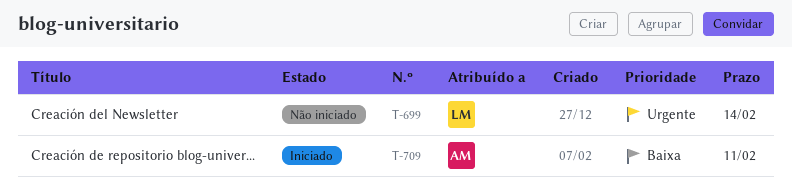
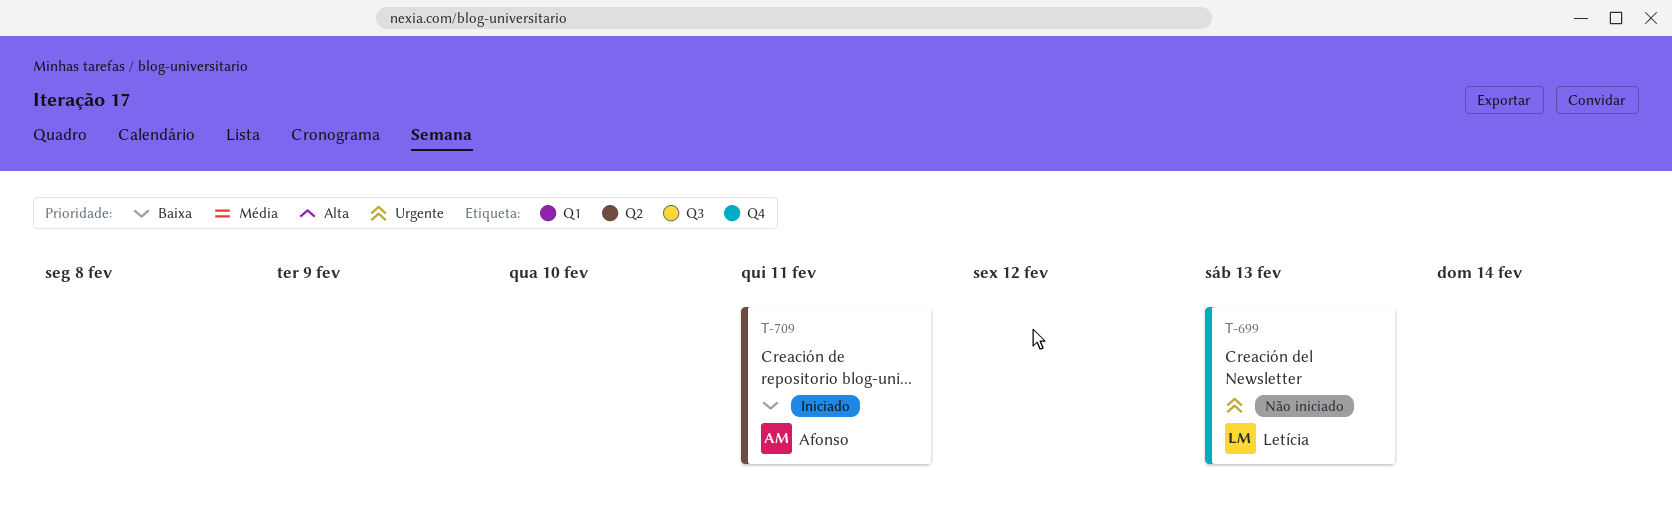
T-699, due: Feb 14 -> Feb 13

